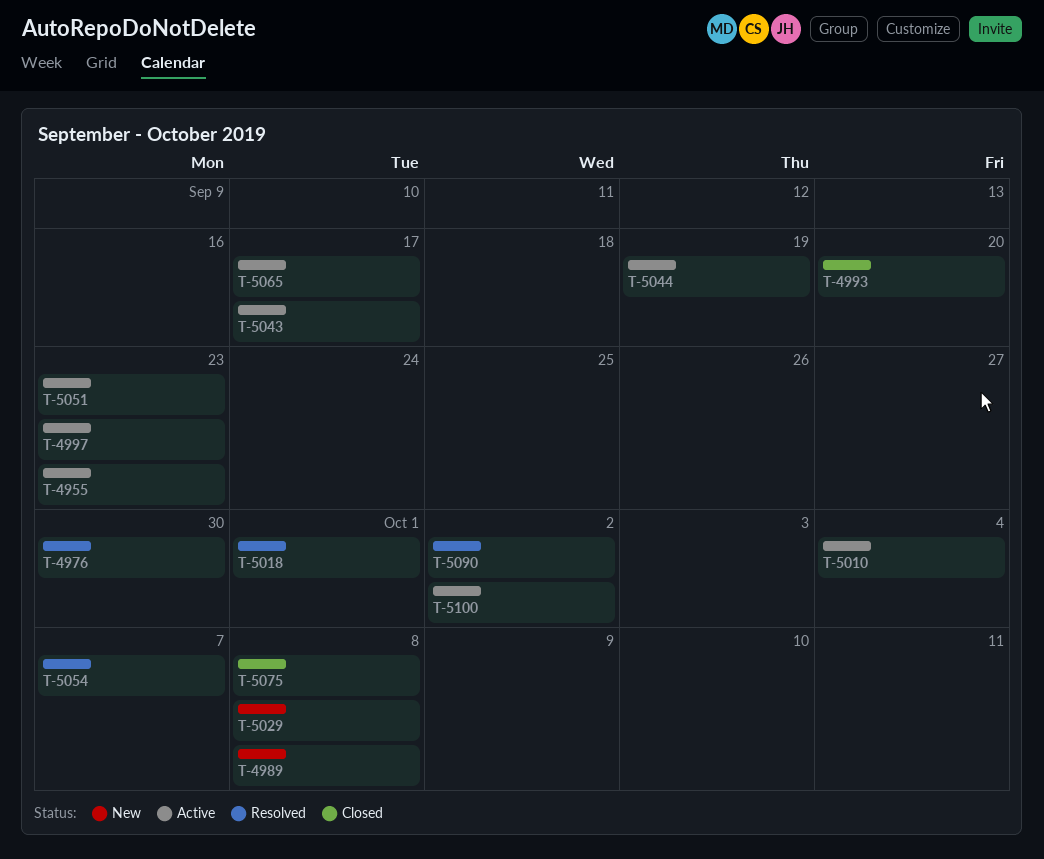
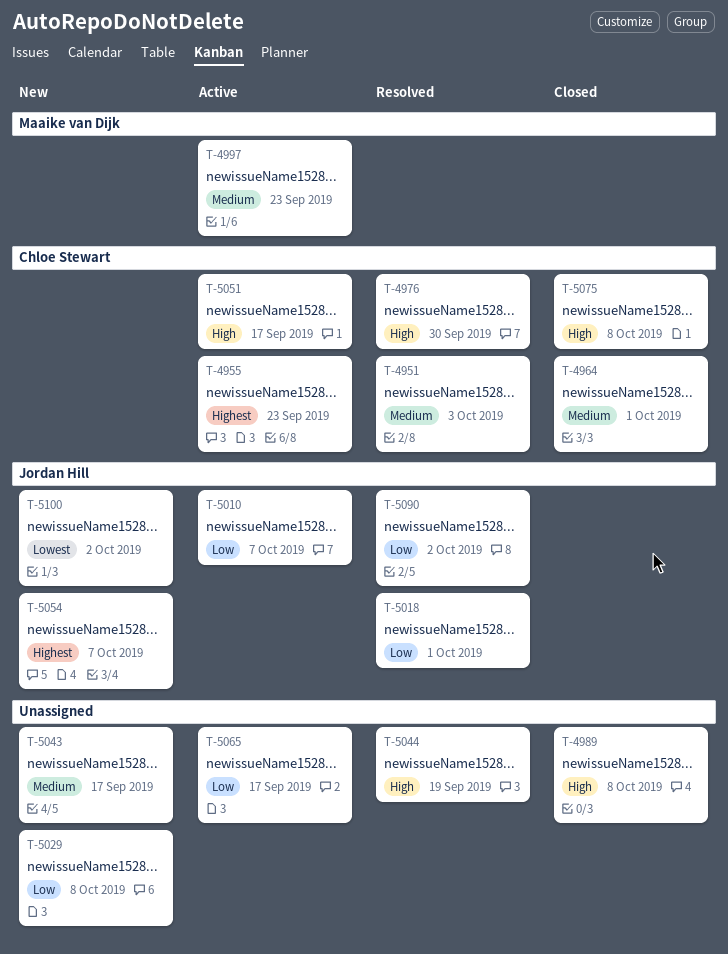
T-4951: none -> present
T-4964: none -> present
T-4989, status: New -> Closed
T-4993: present -> none
T-5010, due: Oct 4 -> Oct 7
T-5043, status: Active -> New
T-5044, status: Active -> Resolved
T-5051, due: Sep 23 -> Sep 17
T-5054, status: Resolved -> New
T-5100, status: Active -> New

